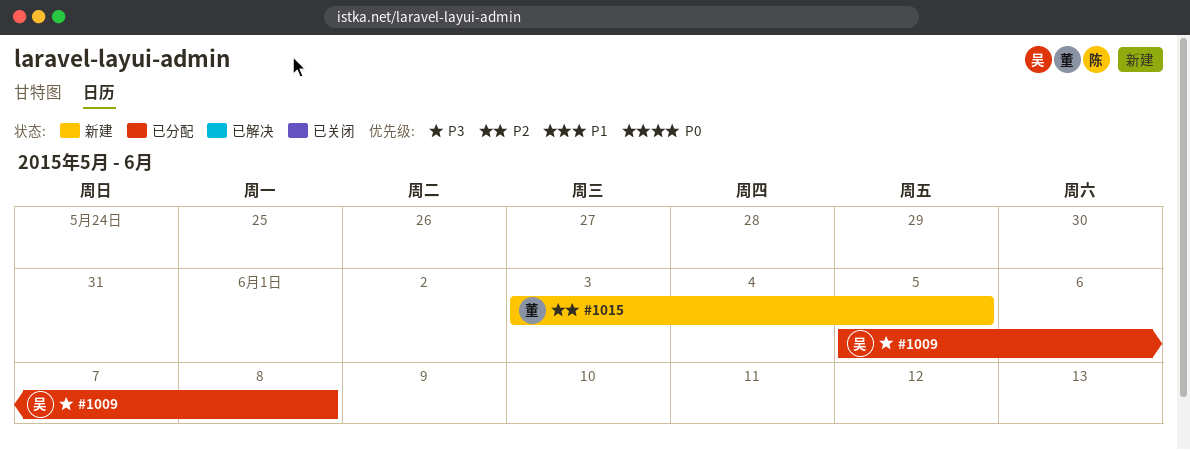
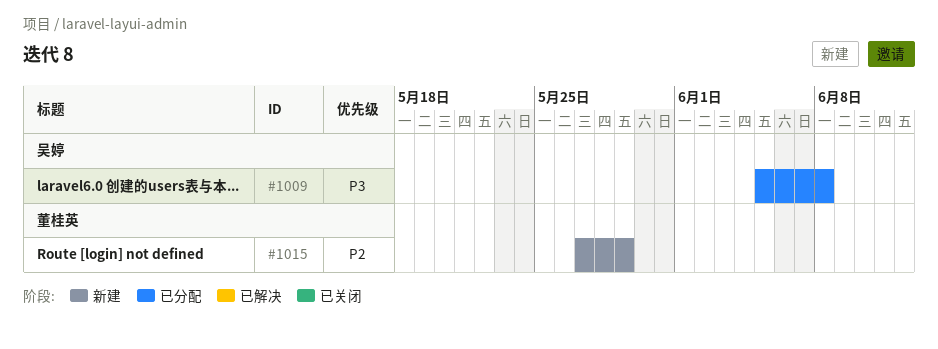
#1015, start: Jun 3 -> May 27
#1015, due: Jun 5 -> May 29

